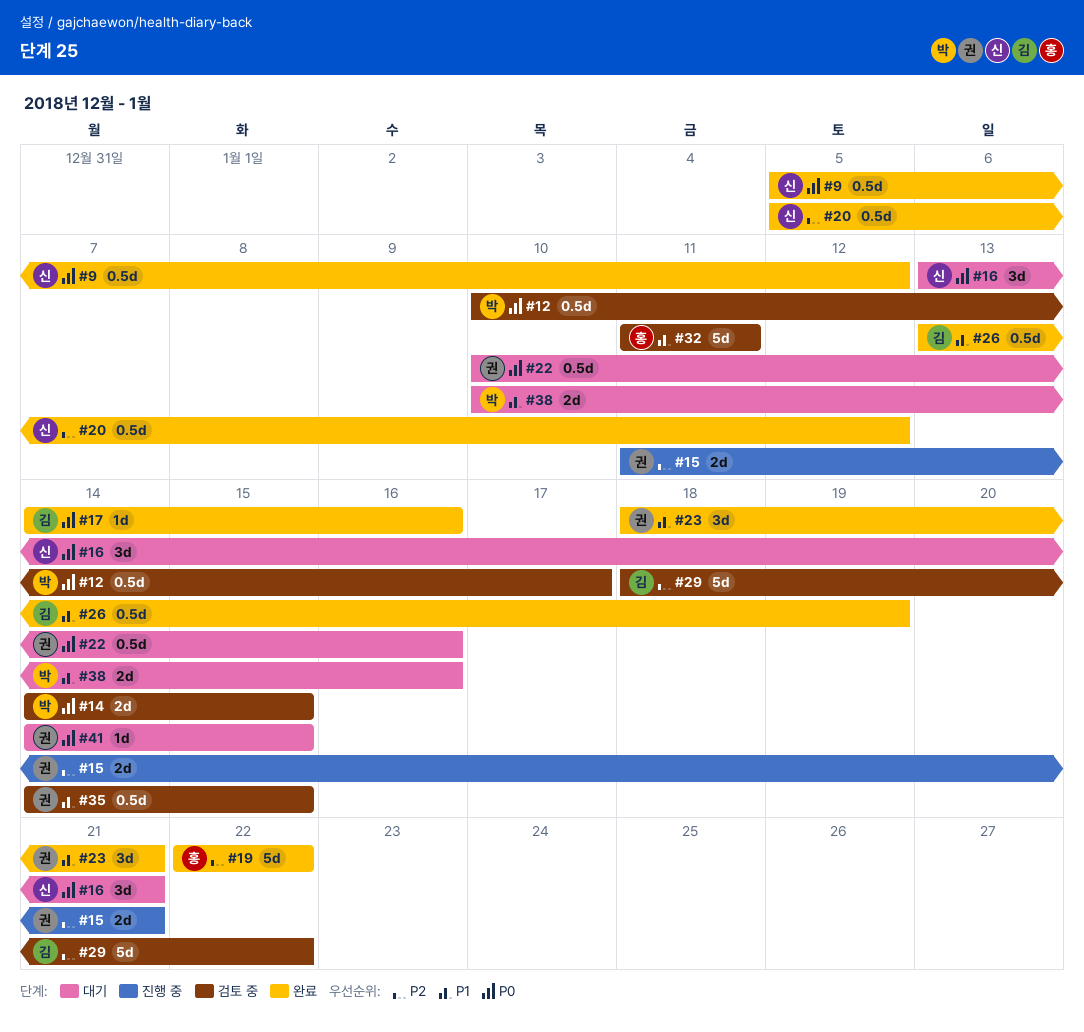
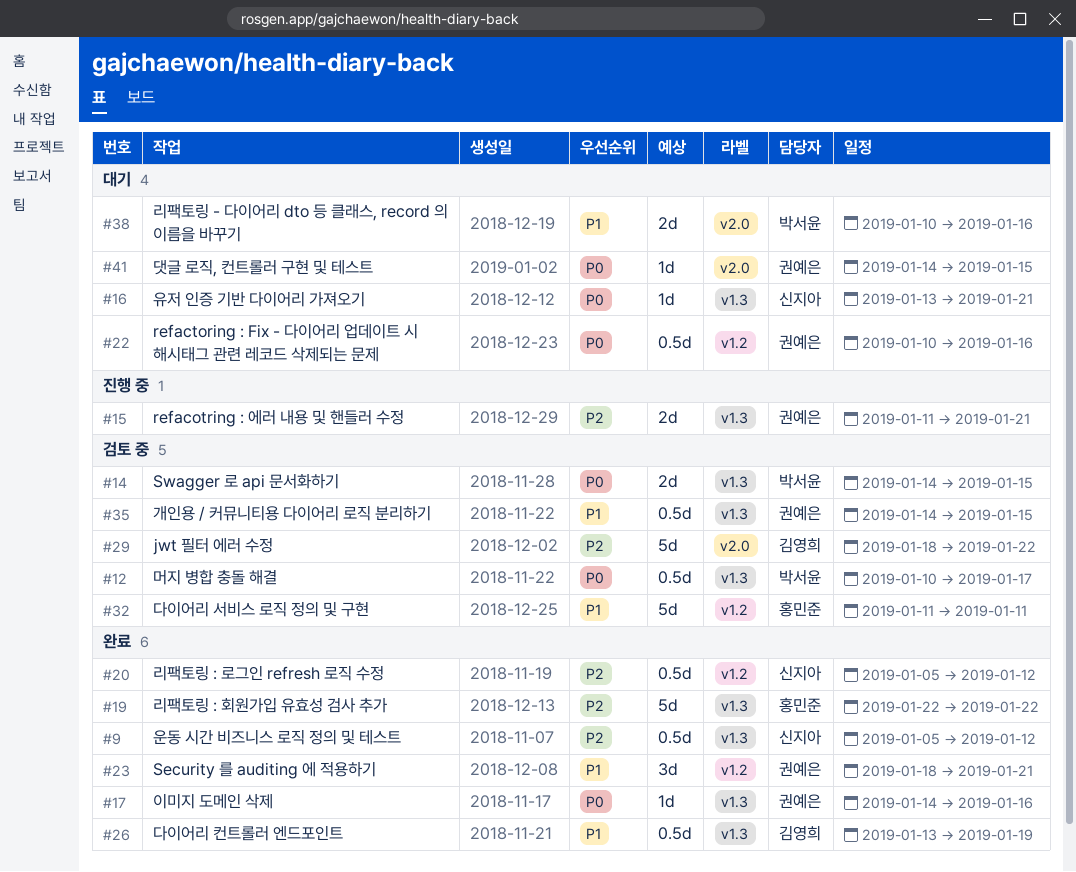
#9, priority: P0 -> P2
#16, estimate: 3d -> 1d
#17, owner: 김영희 -> 권예은

